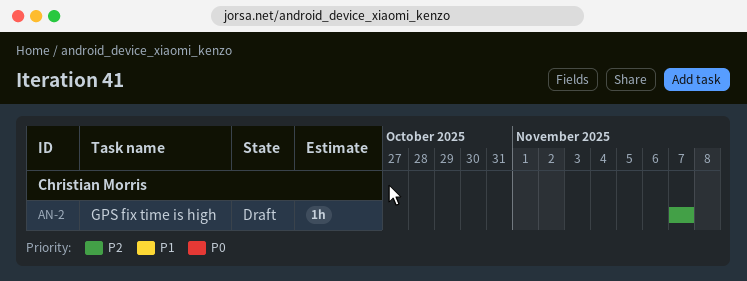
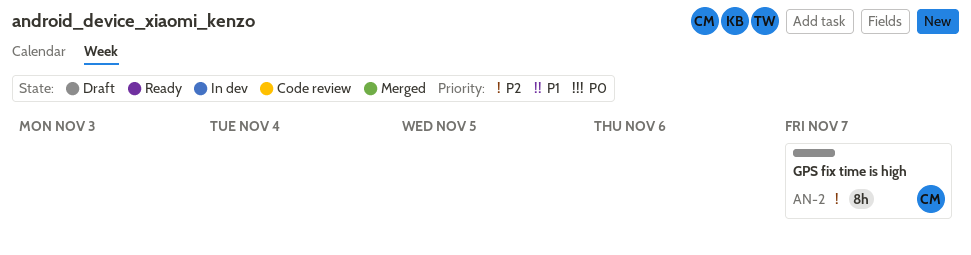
AN-2, estimate: 1h -> 8h

